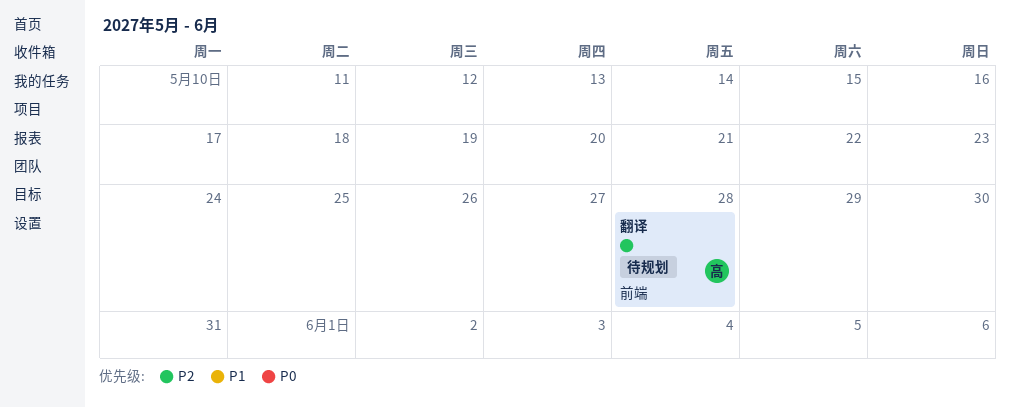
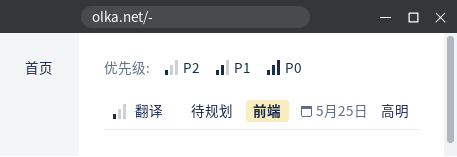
翻译, due: May 28 -> May 25

